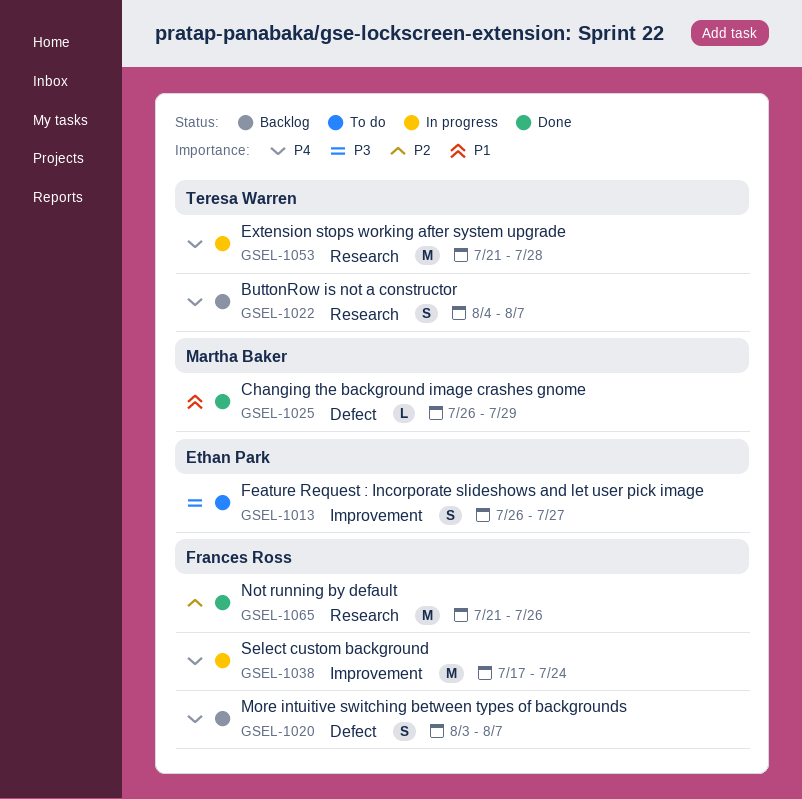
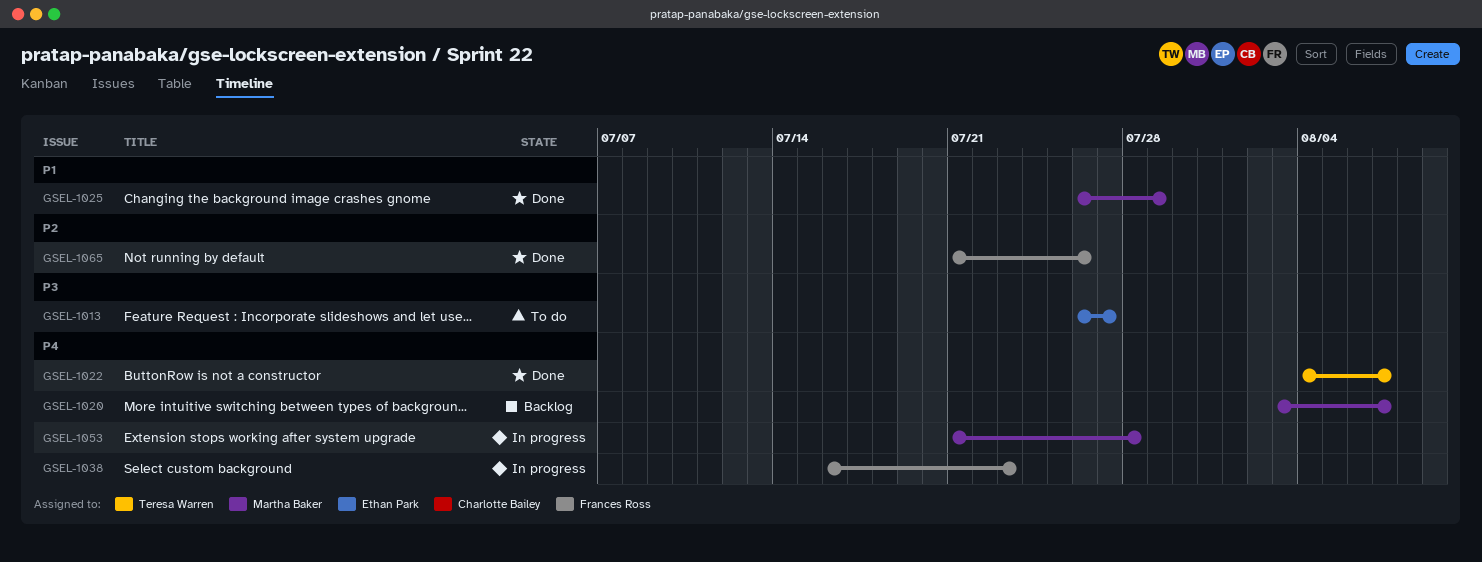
GSEL-1020, owner: Frances Ross -> Martha Baker
GSEL-1022, status: Backlog -> Done
GSEL-1038, start: Jul 17 -> Jul 16
GSEL-1038, due: Jul 24 -> Jul 23
GSEL-1053, owner: Teresa Warren -> Martha Baker

